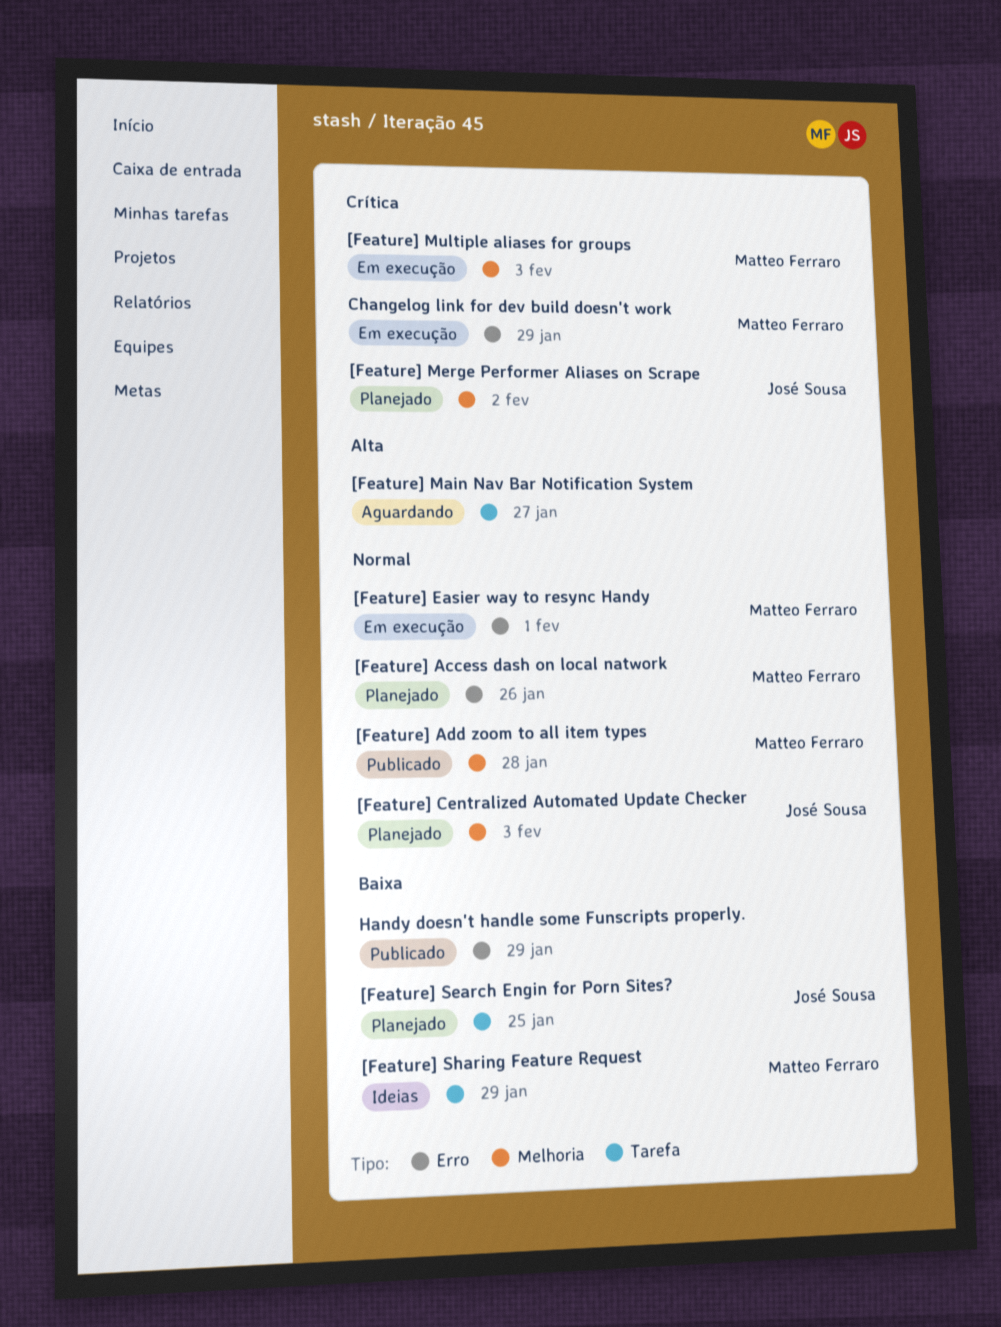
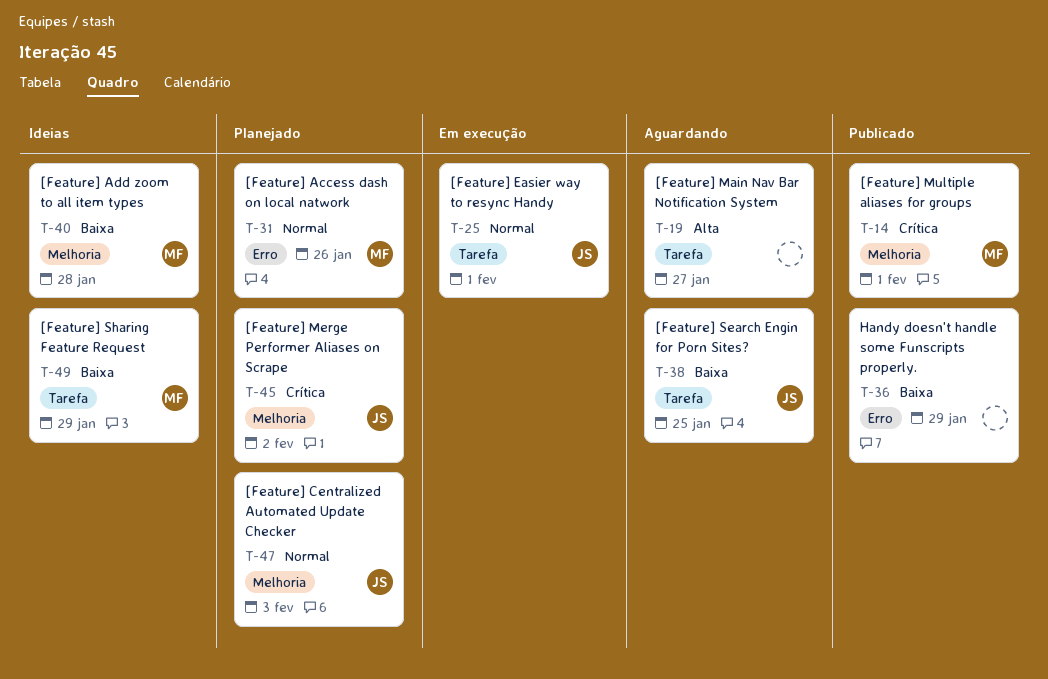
[Feature] Add zoom to all item types, status: Publicado -> Ideias
[Feature] Add zoom to all item types, priority: Normal -> Baixa
[Feature] Easier way to resync Handy, owner: Matteo Ferraro -> José Sousa
[Feature] Easier way to resync Handy, label: Erro -> Tarefa
[Feature] Multiple aliases for groups, status: Em execução -> Publicado
[Feature] Multiple aliases for groups, due: Feb 3 -> Feb 1
[Feature] Search Engin for Porn Sites?, status: Planejado -> Aguardando
Changelog link for dev build doesn't work: present -> none

